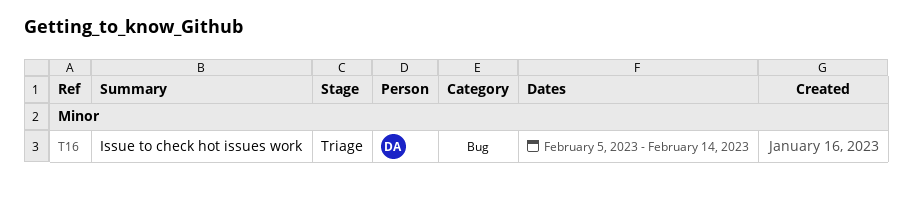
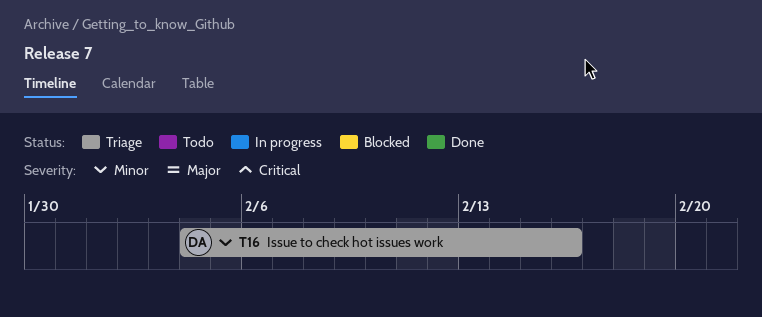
T16, start: Feb 5 -> Feb 4
T16, due: Feb 14 -> Feb 16

